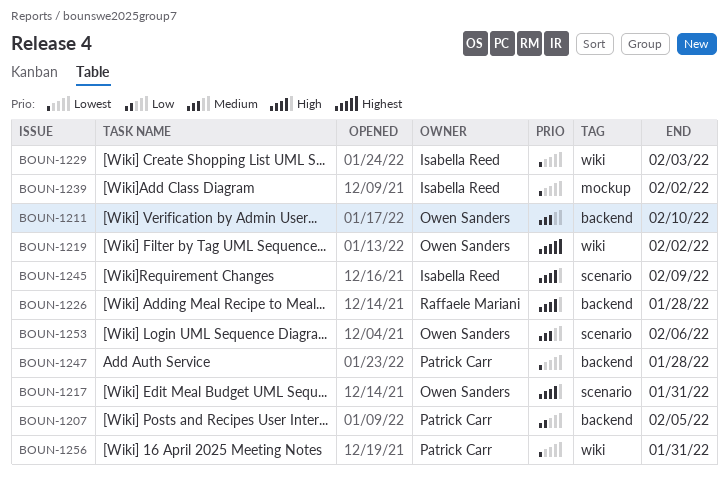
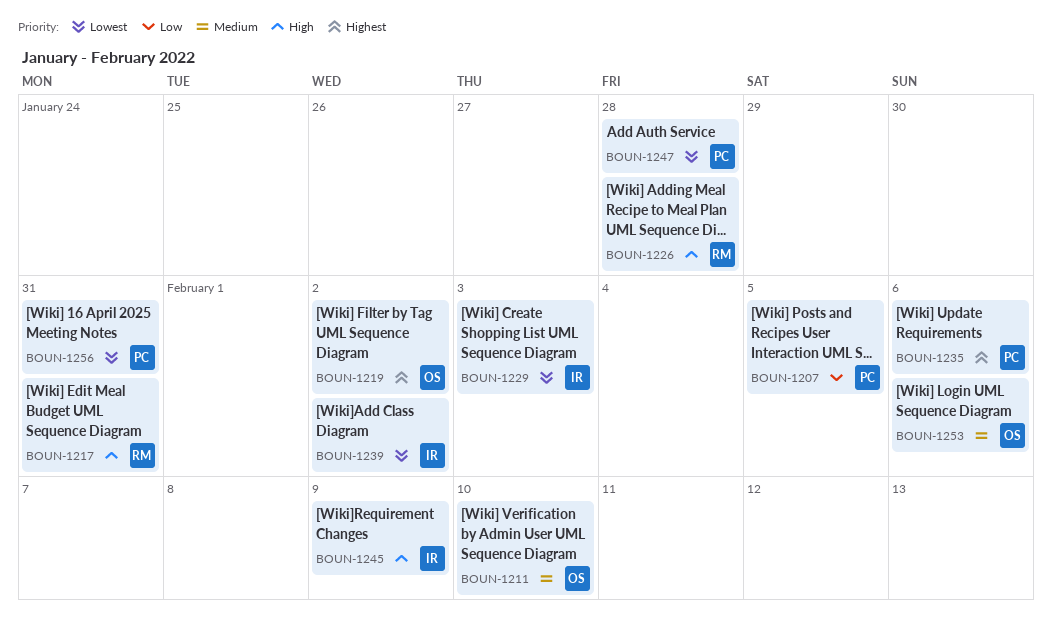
BOUN-1217, owner: Owen Sanders -> Raffaele Mariani
BOUN-1235: none -> present

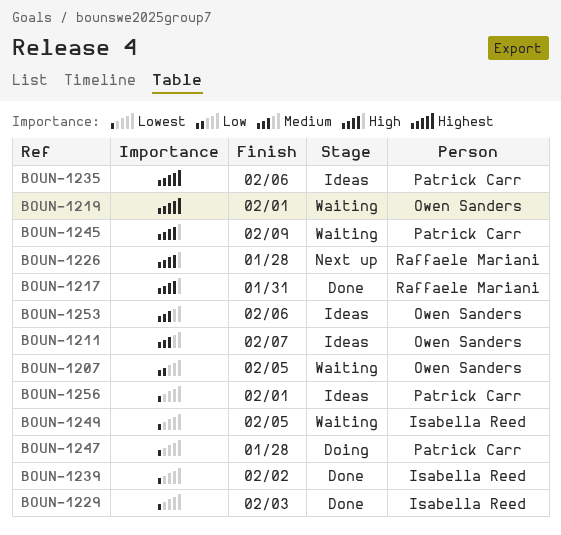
BOUN-1207, owner: Patrick Carr -> Owen Sanders
BOUN-1211, due: Feb 10 -> Feb 7
BOUN-1219, due: Feb 2 -> Feb 1
BOUN-1245, owner: Isabella Reed -> Patrick Carr
BOUN-1249: none -> present
BOUN-1256, due: Jan 31 -> Feb 1

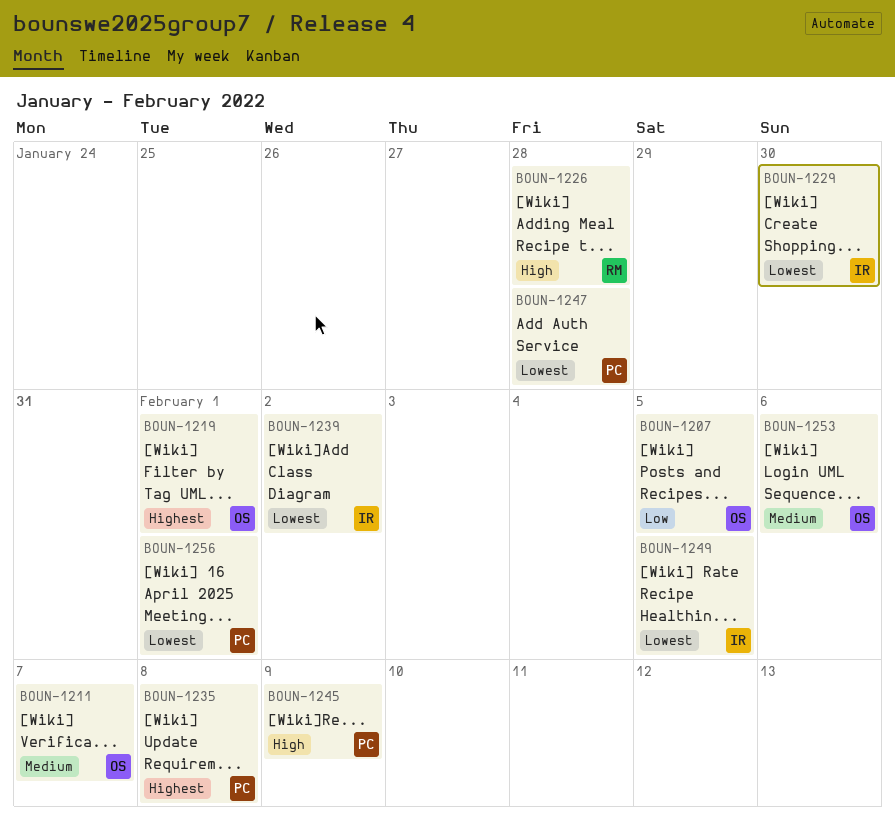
BOUN-1217: present -> none
BOUN-1229, due: Feb 3 -> Jan 30
BOUN-1235, due: Feb 6 -> Feb 8

